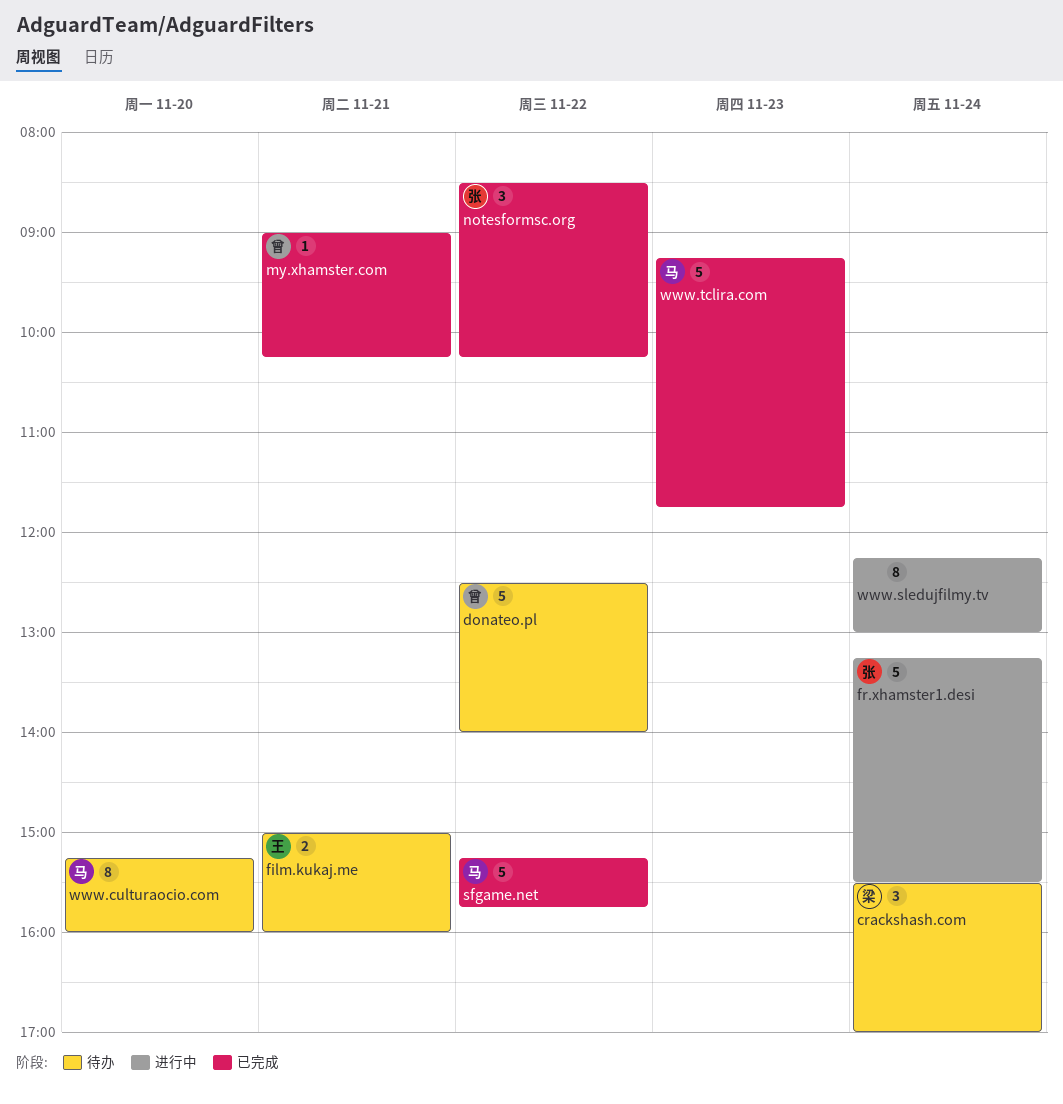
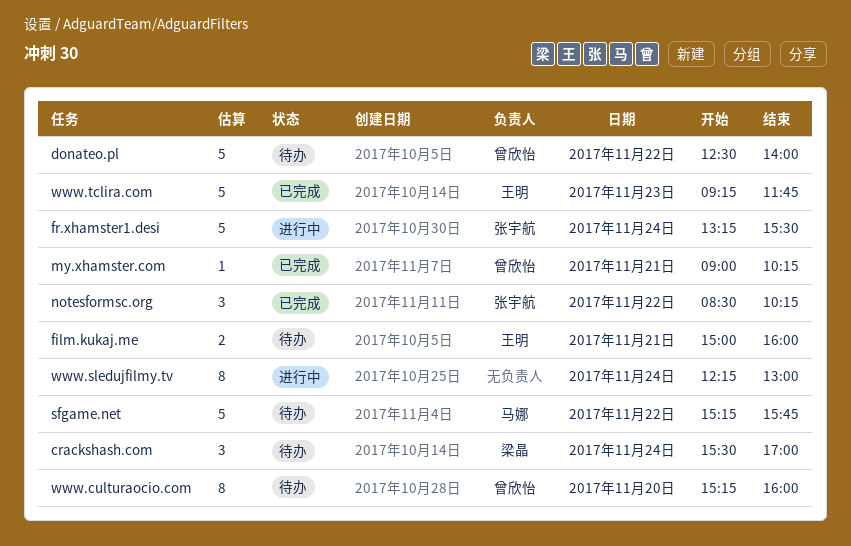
sfgame.net, status: 已完成 -> 待办
www.culturaocio.com, owner: 马娜 -> 曾欣怡
www.tclira.com, owner: 马娜 -> 王明

